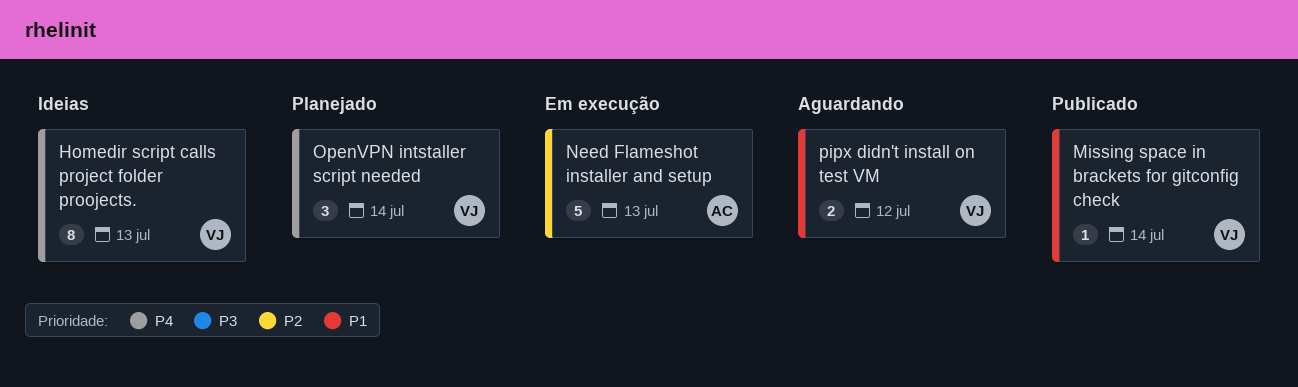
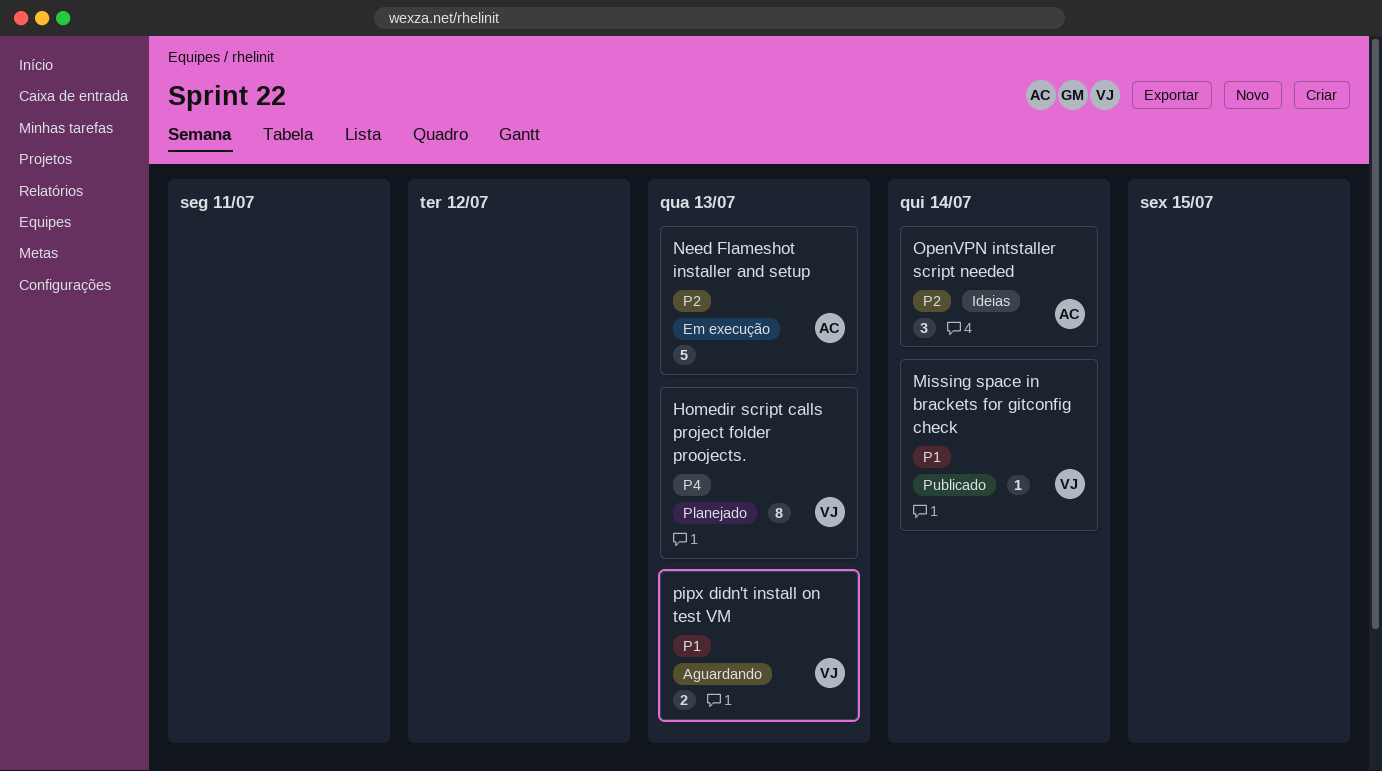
Homedir script calls project folder proojects., status: Ideias -> Planejado
OpenVPN intstaller script needed, status: Planejado -> Ideias
OpenVPN intstaller script needed, owner: VJ -> AC
OpenVPN intstaller script needed, priority: P4 -> P2
pipx didn't install on test VM, due: Jul 12 -> Jul 13

